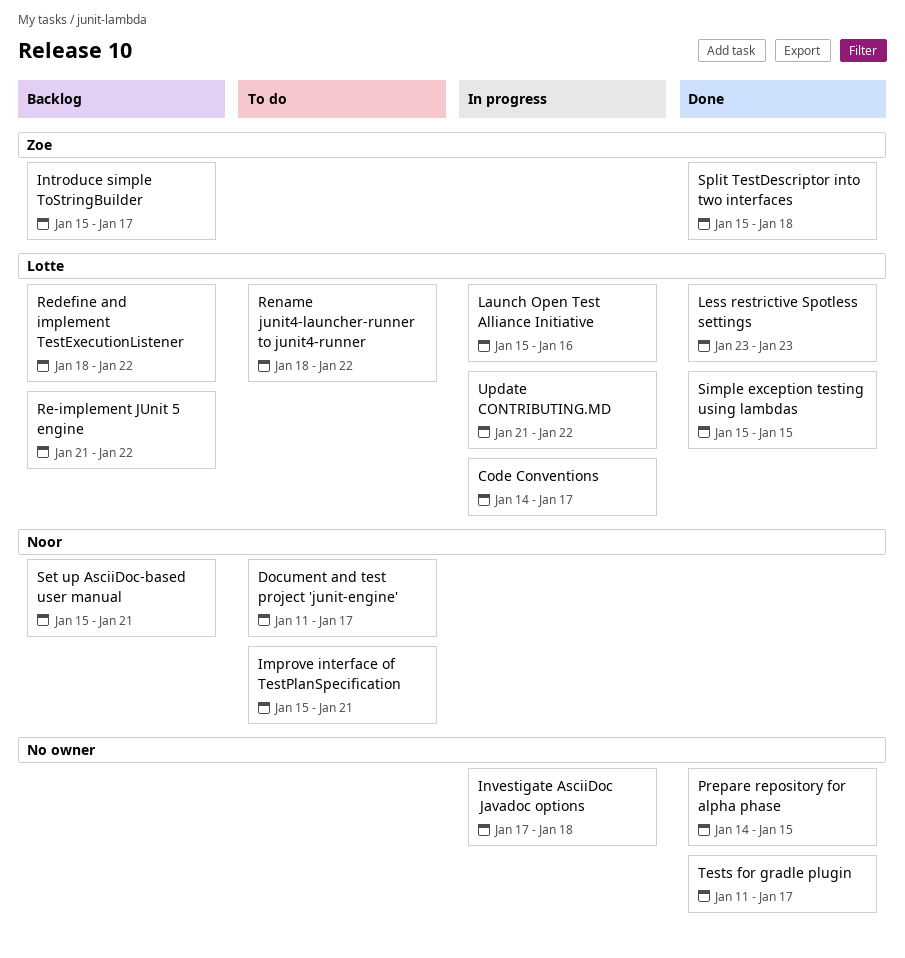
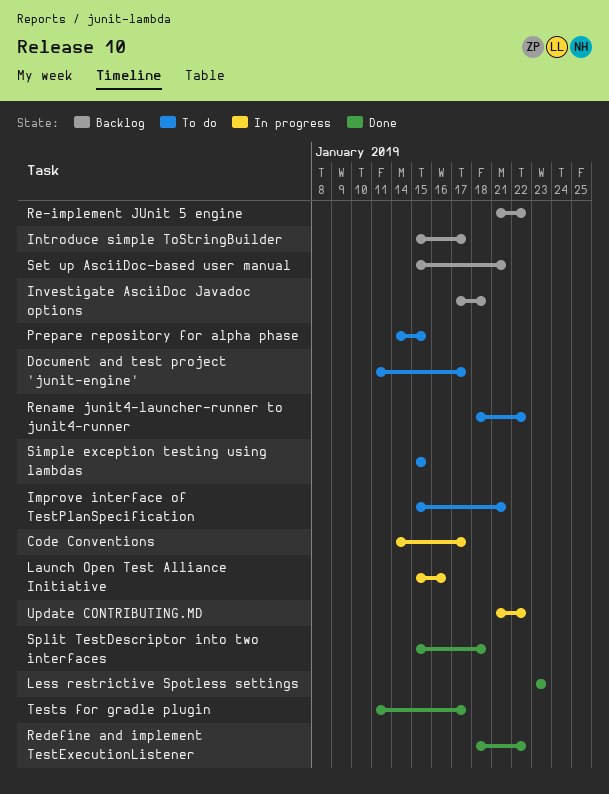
Investigate AsciiDoc Javadoc options, status: In progress -> Backlog
Prepare repository for alpha phase, status: Done -> To do
Redefine and implement TestExecutionListener, status: Backlog -> Done
Simple exception testing using lambdas, status: Done -> To do

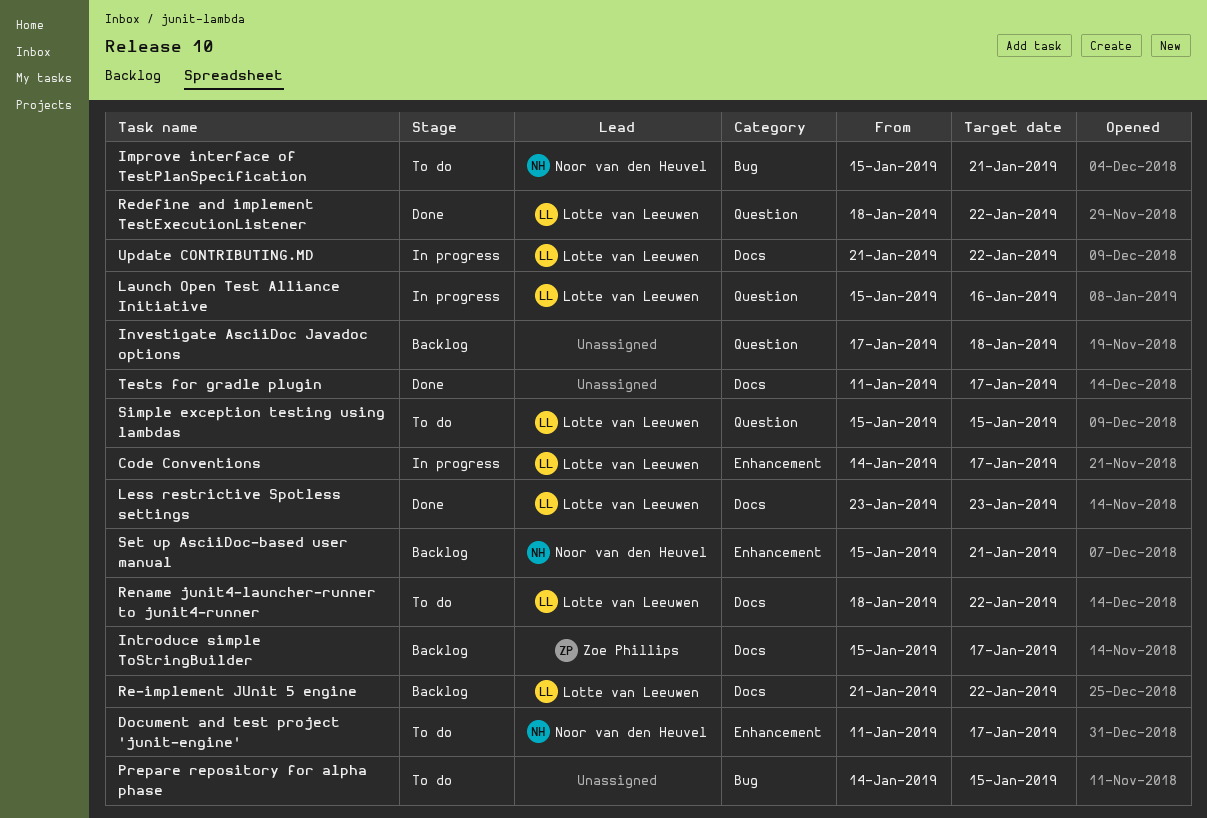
Split TestDescriptor into two interfaces: present -> none

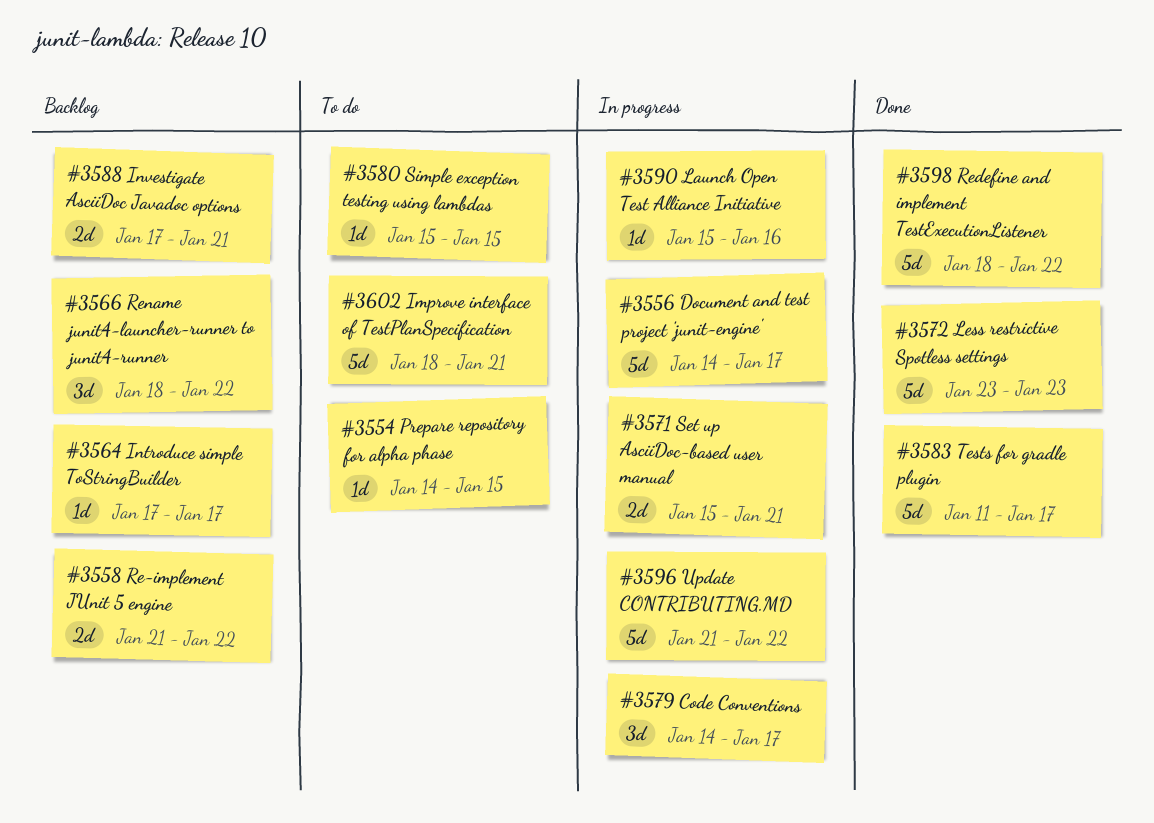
Document and test project 'junit-engine', status: To do -> In progress
Document and test project 'junit-engine', start: Jan 11 -> Jan 14
Improve interface of TestPlanSpecification, start: Jan 15 -> Jan 18
Introduce simple ToStringBuilder, start: Jan 15 -> Jan 17
Investigate AsciiDoc Javadoc options, due: Jan 18 -> Jan 21
Rename junit4-launcher-runner to junit4-runner, status: To do -> Backlog
Set up AsciiDoc-based user manual, status: Backlog -> In progress

